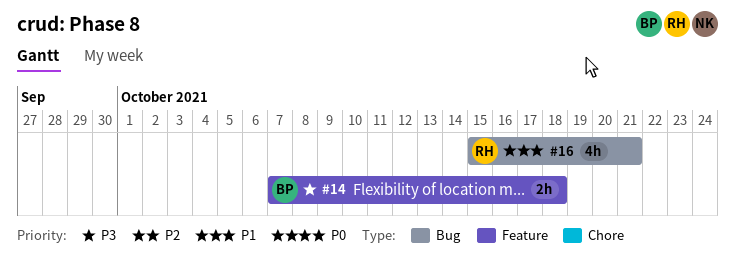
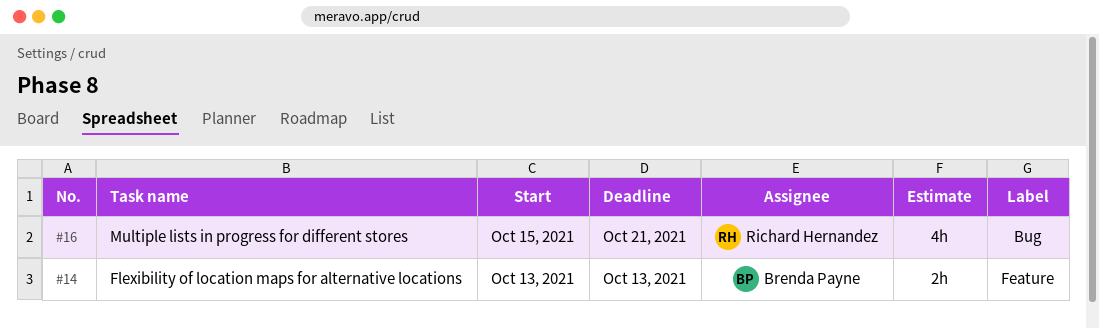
#14, start: Oct 7 -> Oct 13
#14, due: Oct 18 -> Oct 13

